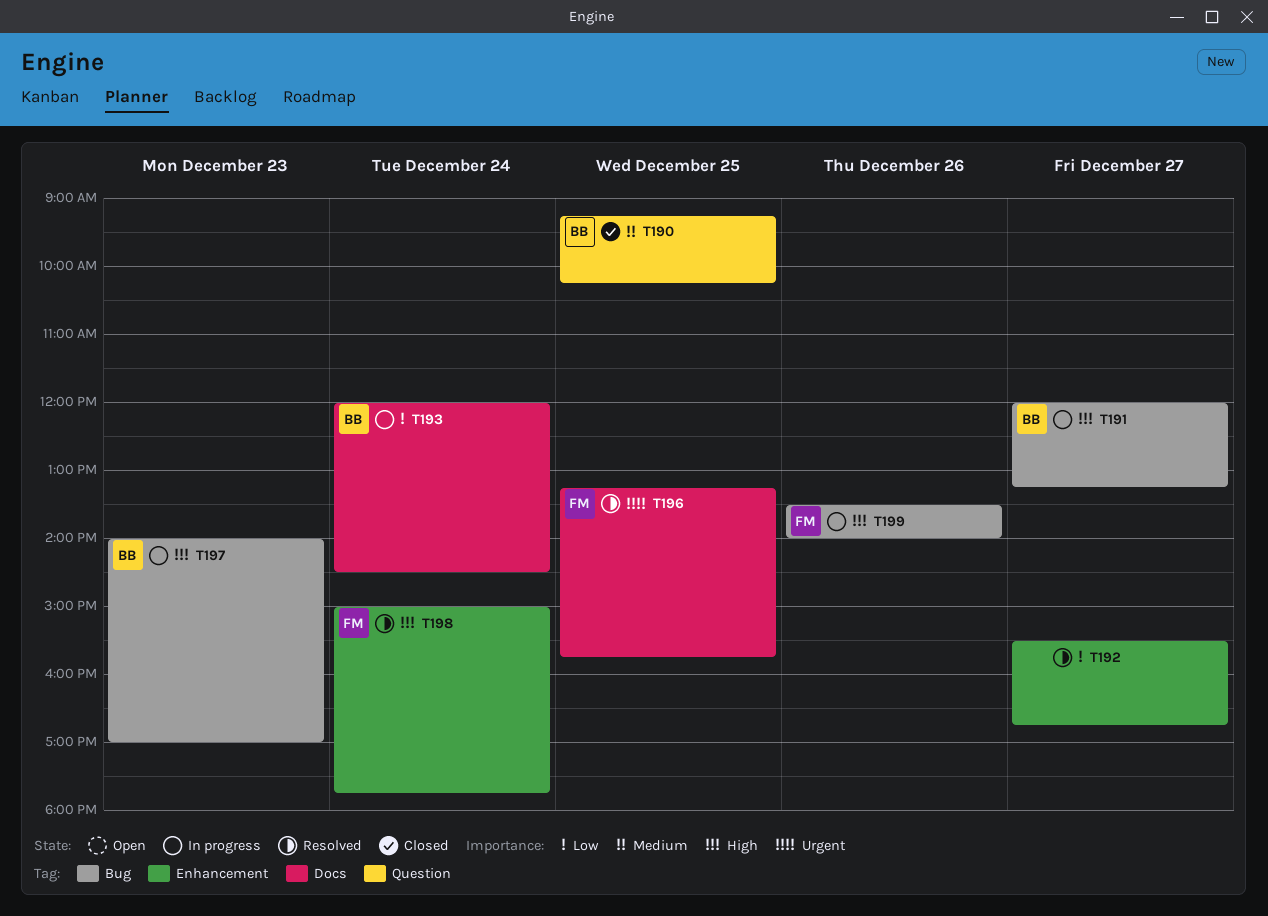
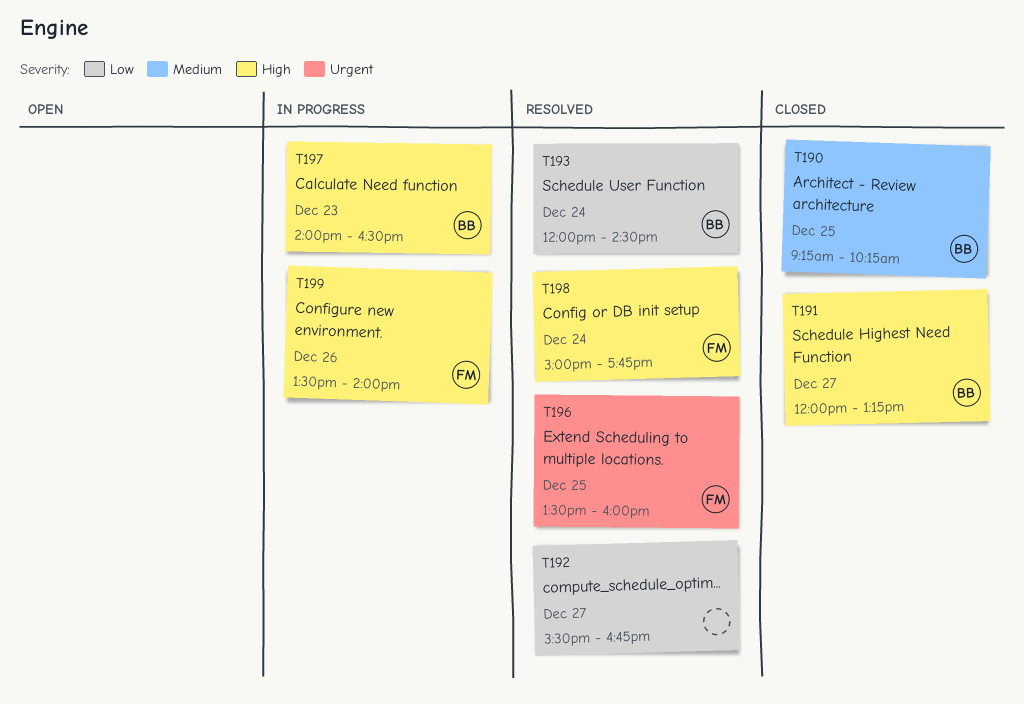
T191, status: In progress -> Closed
T193, status: In progress -> Resolved
T196, begins: 13:15 -> 13:30
T196, ends: 15:45 -> 16:00
T197, ends: 17:00 -> 16:30

